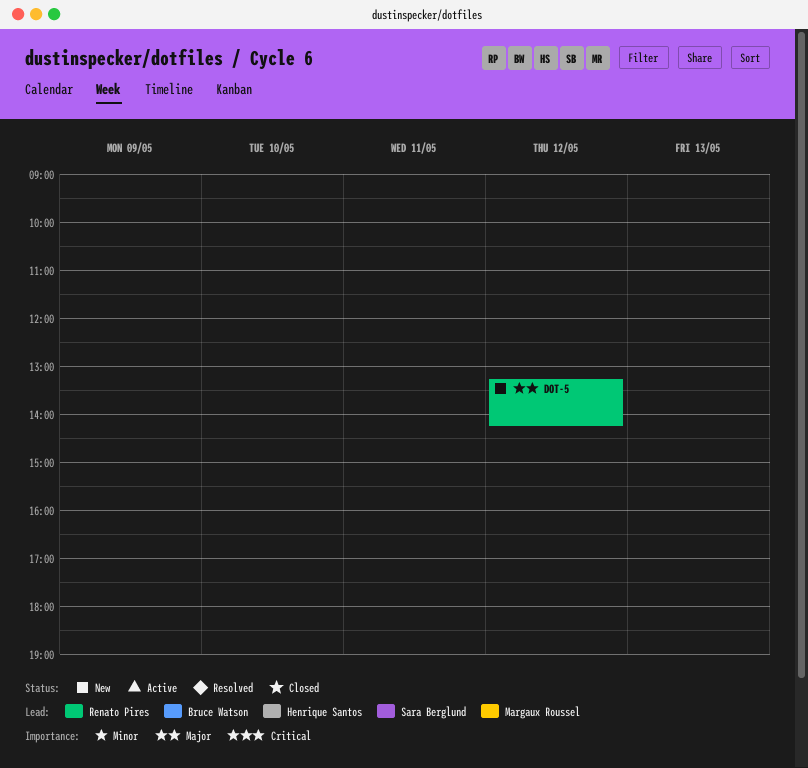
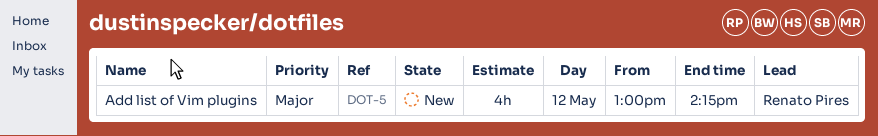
DOT-5, begins: 13:15 -> 13:00

